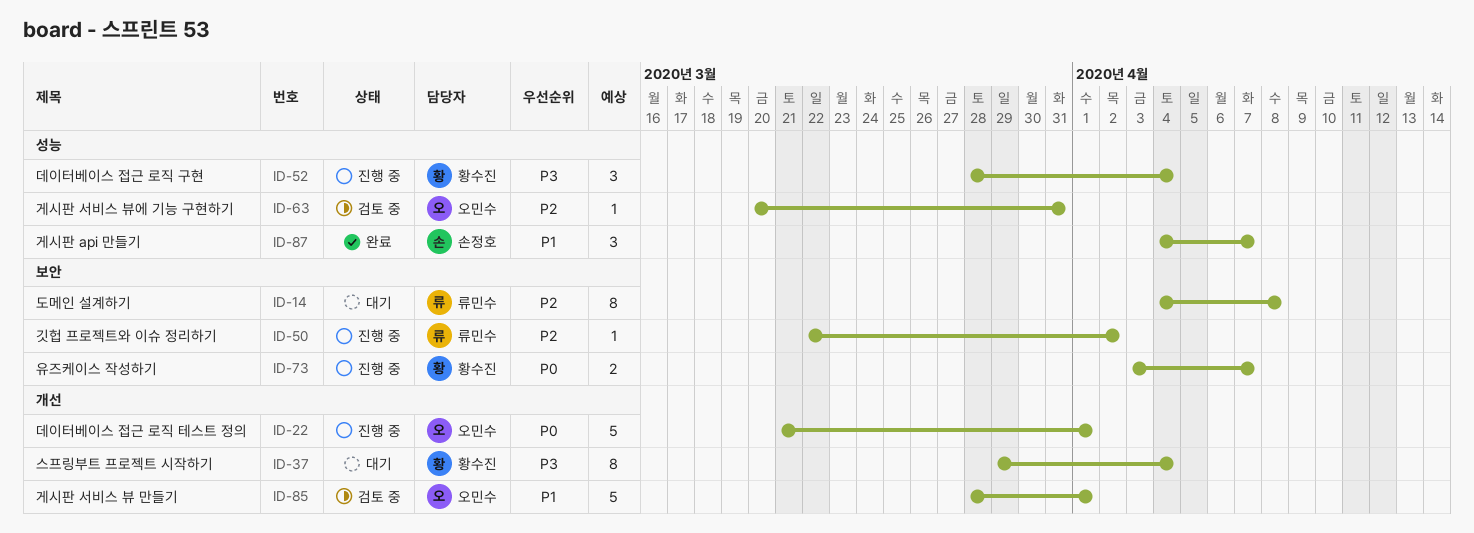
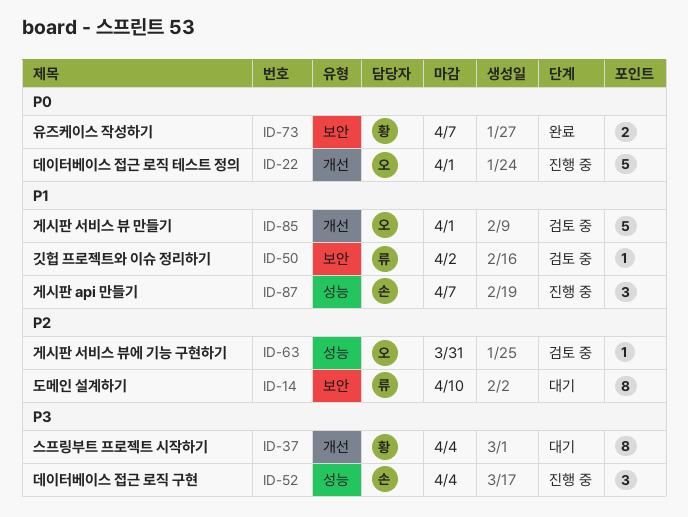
ID-14, due: Apr 8 -> Apr 10
ID-50, status: 진행 중 -> 검토 중
ID-50, priority: P2 -> P1
ID-52, owner: 황수진 -> 손정호
ID-73, status: 진행 중 -> 완료
ID-87, status: 완료 -> 진행 중

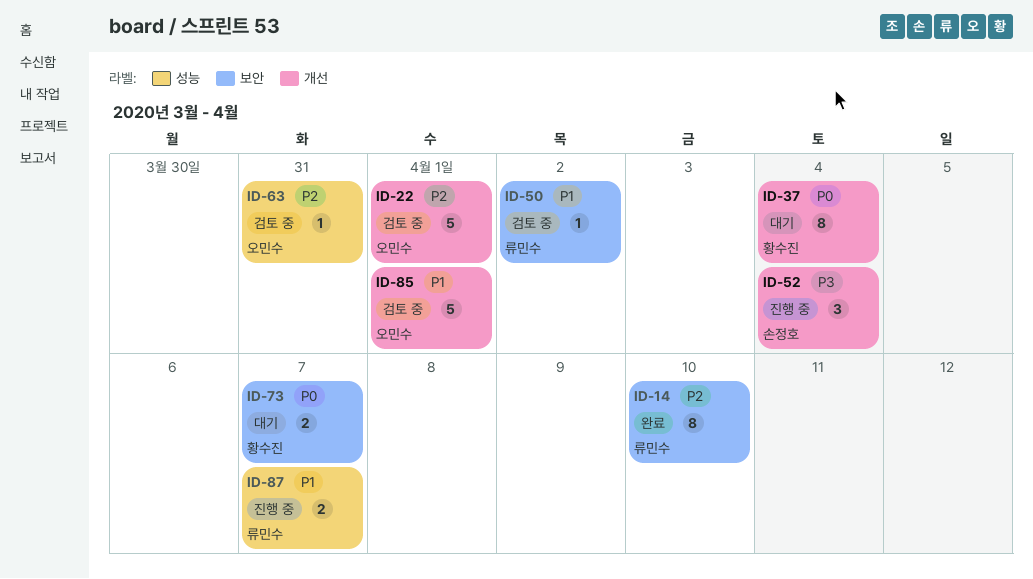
ID-14, status: 대기 -> 완료
ID-22, status: 진행 중 -> 검토 중
ID-22, priority: P0 -> P2
ID-37, priority: P3 -> P0
ID-52, label: 성능 -> 개선
ID-73, status: 완료 -> 대기
ID-87, owner: 손정호 -> 류민수
ID-87, estimate: 3 -> 2

